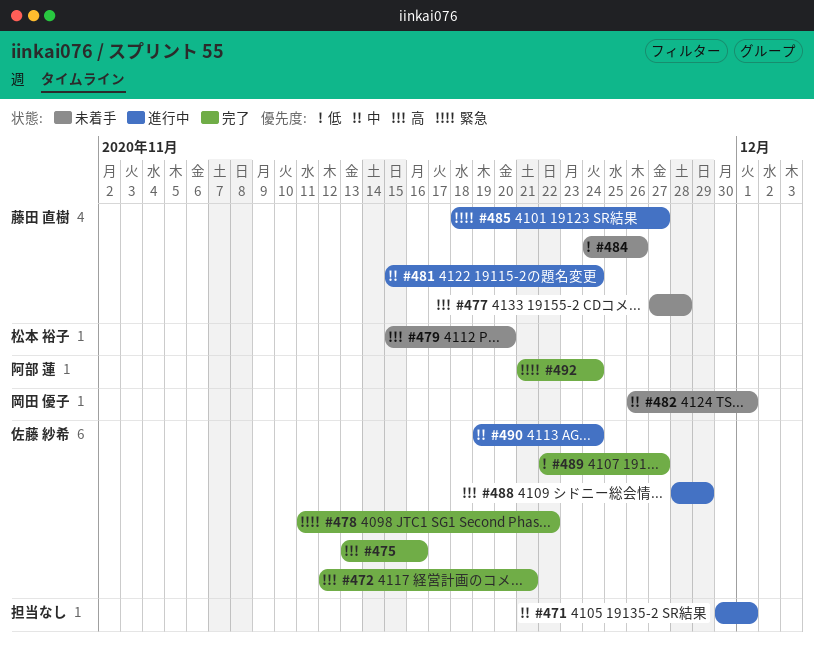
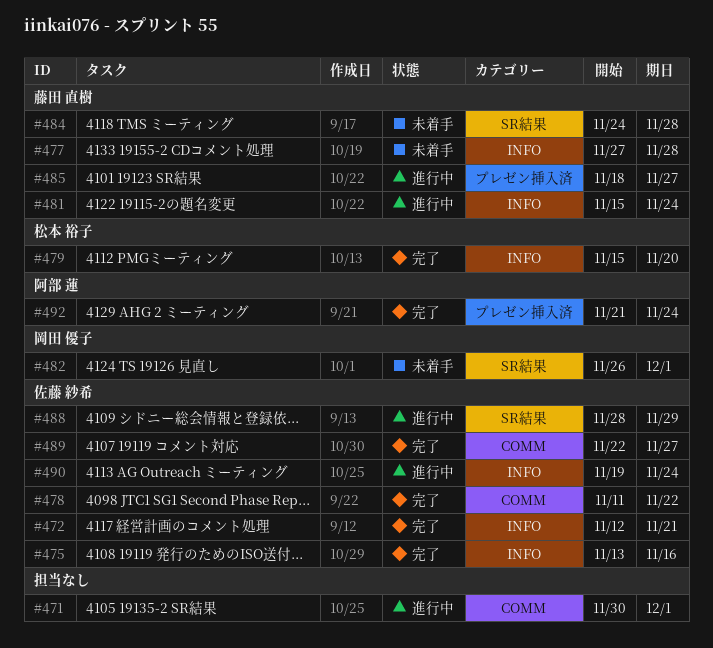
#479, status: 未着手 -> 完了
#484, due: Nov 26 -> Nov 28

